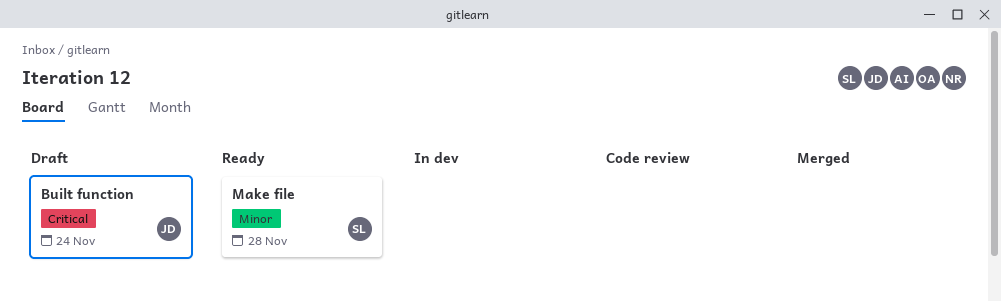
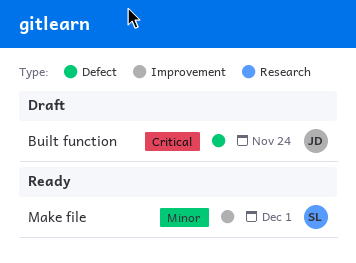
Make file, due: Nov 28 -> Dec 1

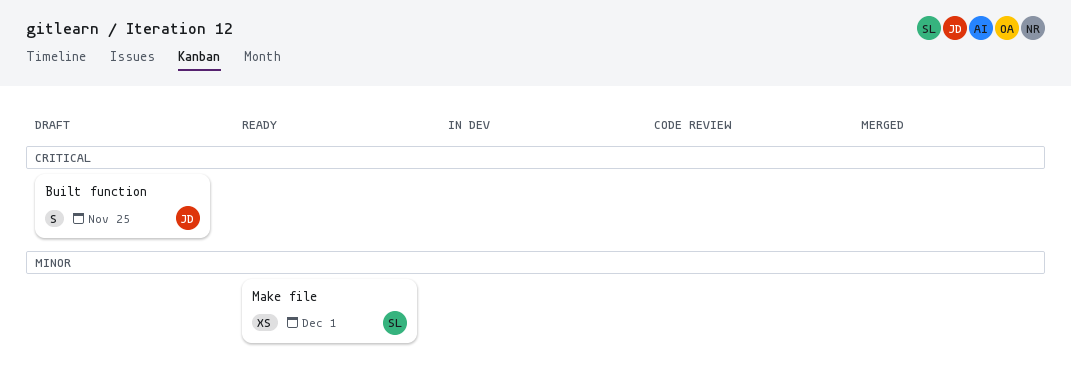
Built function, due: Nov 24 -> Nov 25

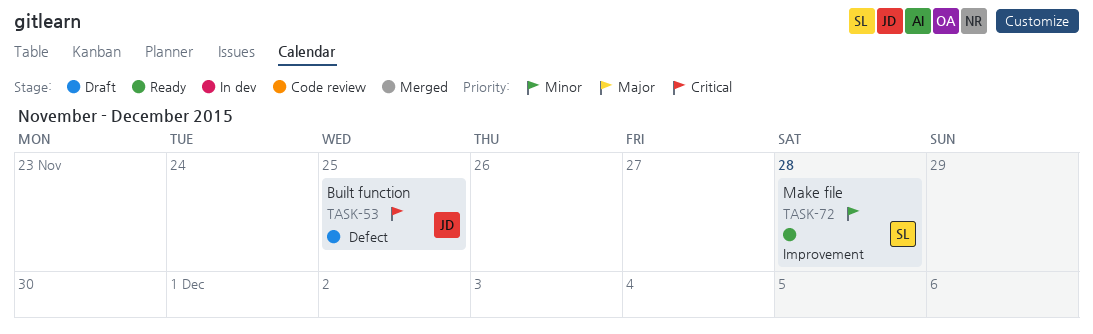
Make file, due: Dec 1 -> Nov 28

